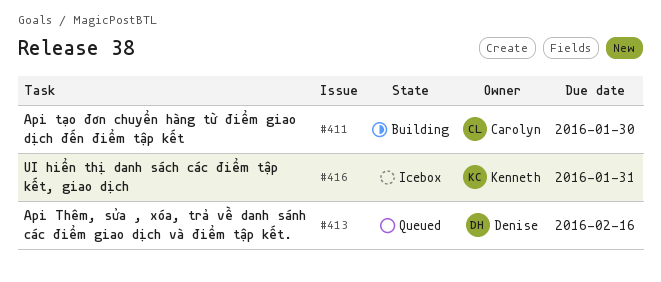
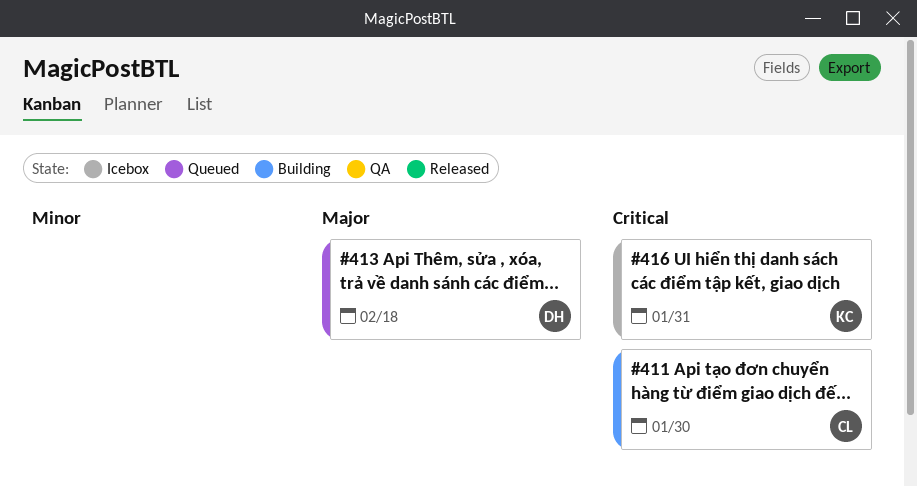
#413, due: Feb 16 -> Feb 18

